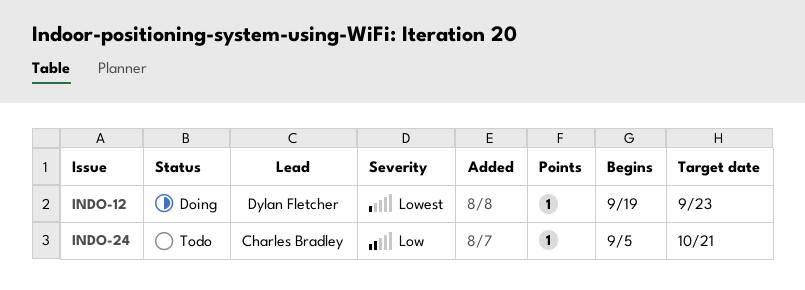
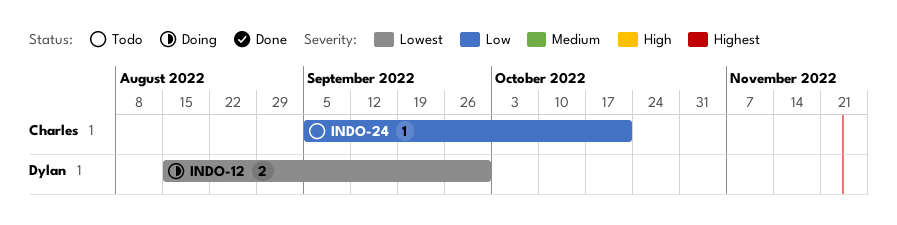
INDO-12, estimate: 1 -> 2
INDO-12, start: Sep 19 -> Aug 15
INDO-12, due: Sep 23 -> Sep 30

